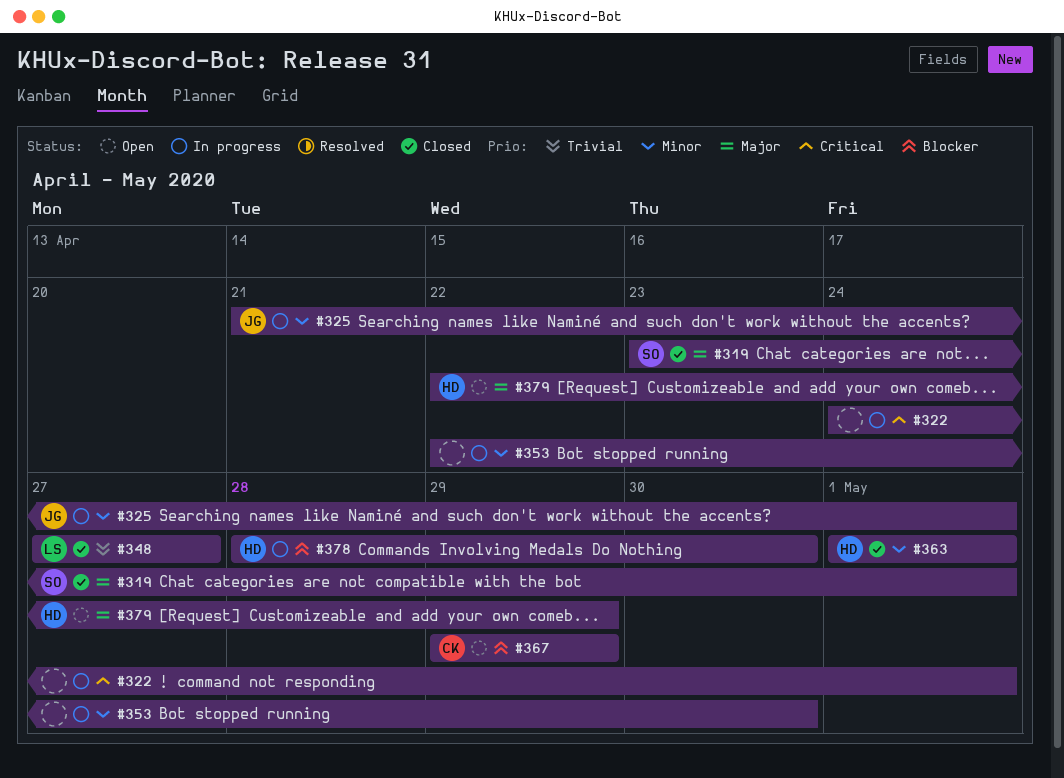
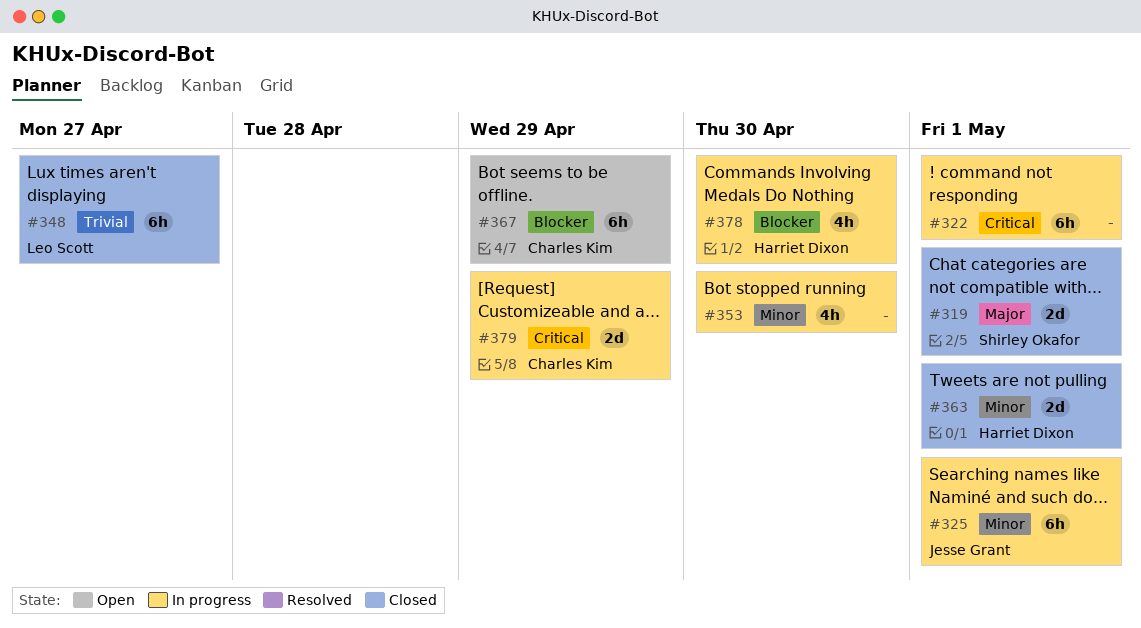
#379, status: Open -> In progress
#379, owner: Harriet Dixon -> Charles Kim
#379, priority: Major -> Critical

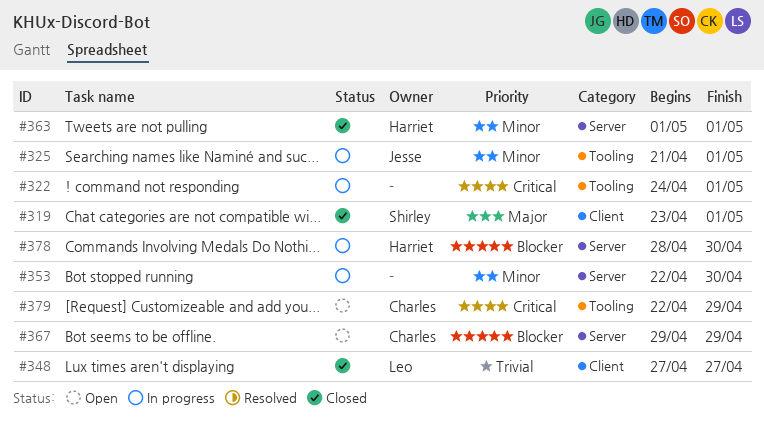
#379, status: In progress -> Open

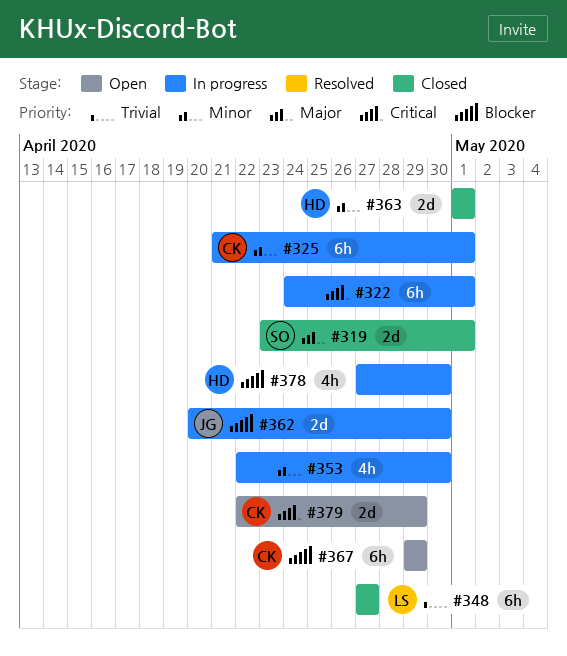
#325, owner: Jesse -> Charles
#362: none -> present
#378, start: Apr 28 -> Apr 27

